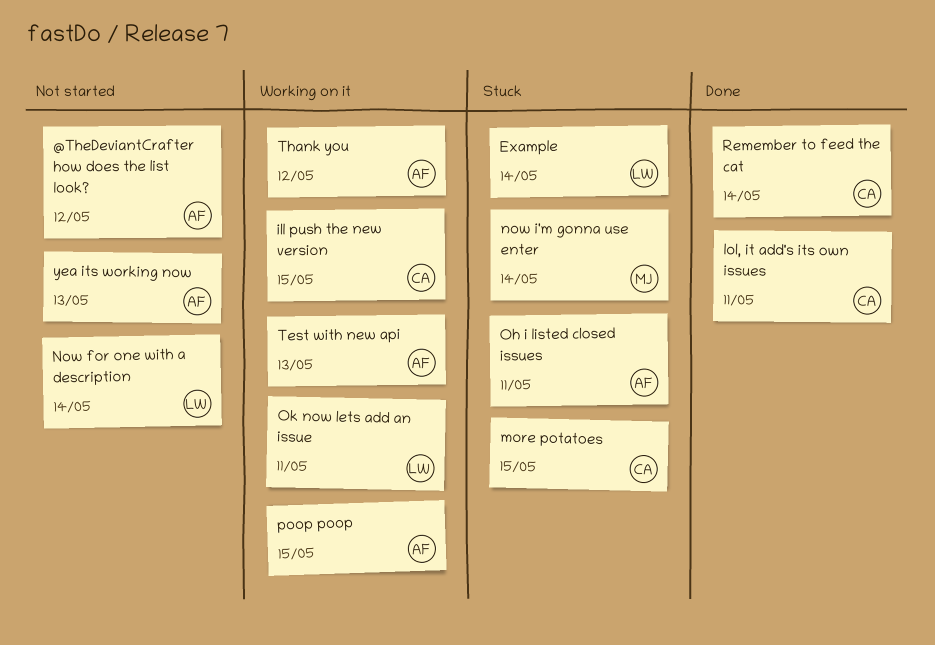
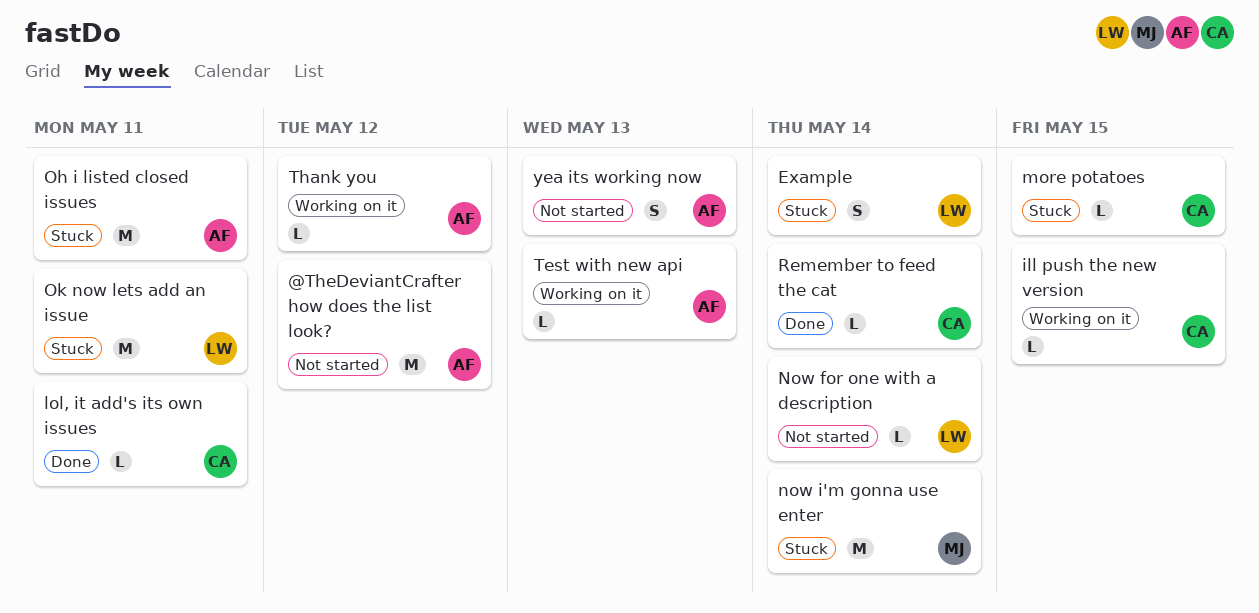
Ok now lets add an issue, status: Working on it -> Stuck
poop poop: present -> none

